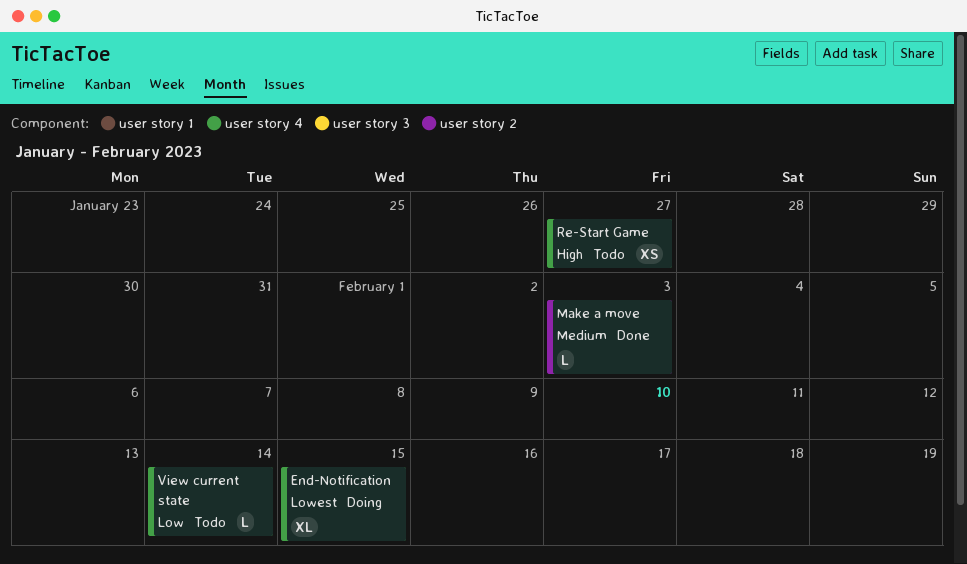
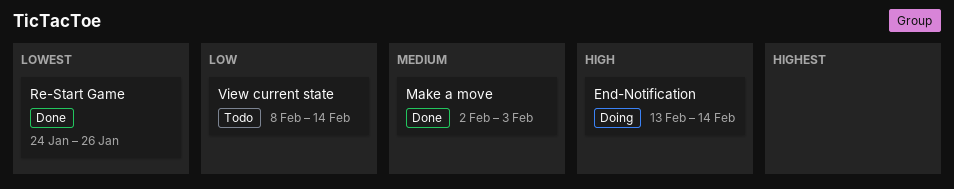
End-Notification, priority: Lowest -> High
End-Notification, due: Feb 15 -> Feb 14
Re-Start Game, status: Todo -> Done
Re-Start Game, priority: High -> Lowest
Re-Start Game, due: Jan 27 -> Jan 26

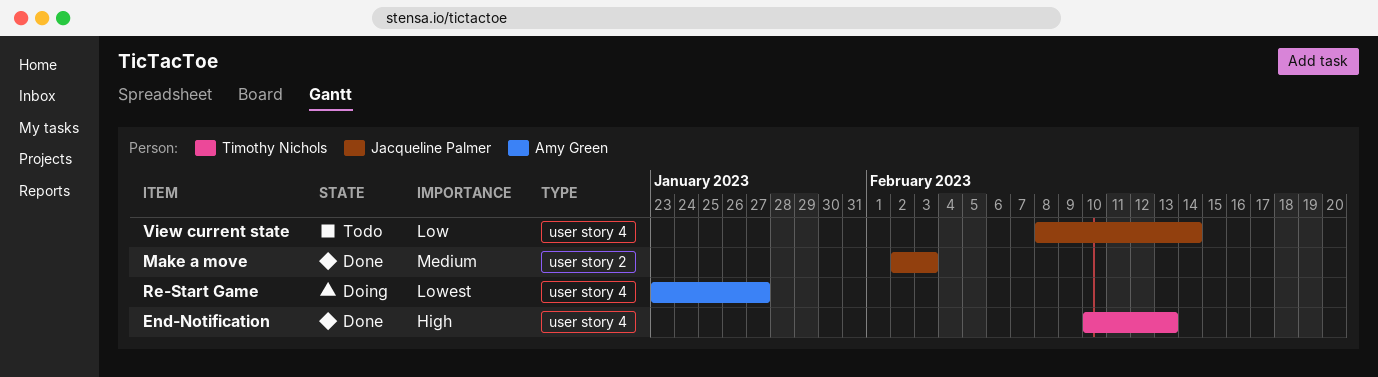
End-Notification, status: Doing -> Done
End-Notification, start: Feb 13 -> Feb 10
End-Notification, due: Feb 14 -> Feb 13
Re-Start Game, status: Done -> Doing
Re-Start Game, start: Jan 24 -> Jan 23
Re-Start Game, due: Jan 26 -> Jan 27

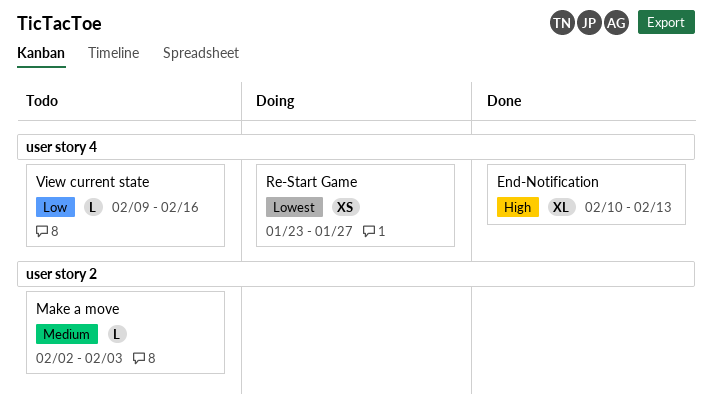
Make a move, status: Done -> Todo
View current state, start: Feb 8 -> Feb 9
View current state, due: Feb 14 -> Feb 16

